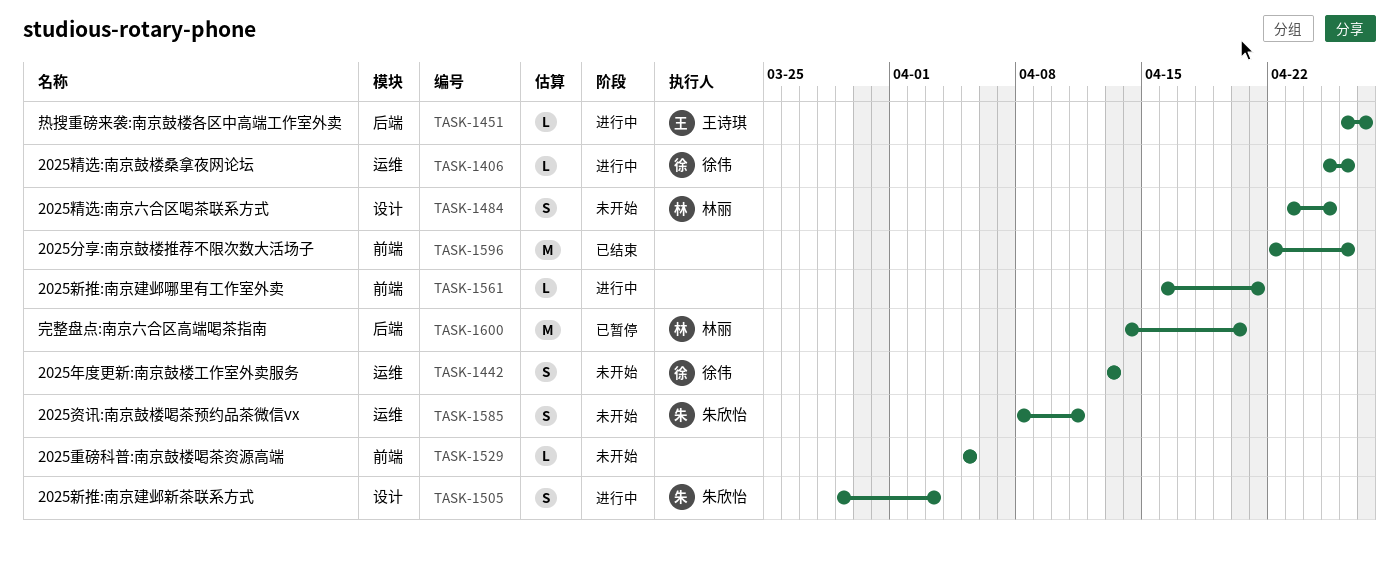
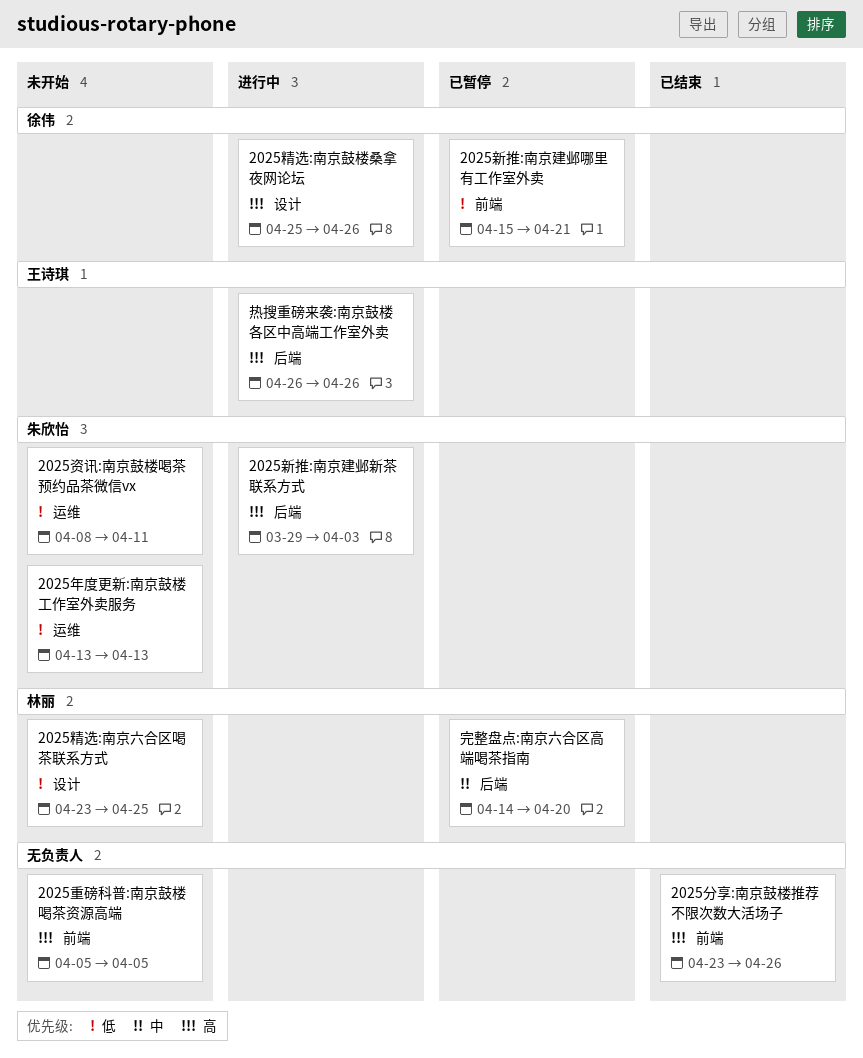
2025分享:南京鼓楼推荐不限次数大活场子, start: Apr 22 -> Apr 23
2025年度更新:南京鼓楼工作室外卖服务, owner: 徐伟 -> 朱欣怡
2025新推:南京建邺哪里有工作室外卖, status: 进行中 -> 已暂停
2025新推:南京建邺哪里有工作室外卖, owner: none -> 徐伟
2025新推:南京建邺哪里有工作室外卖, start: Apr 16 -> Apr 15
2025新推:南京建邺新茶联系方式, label: 设计 -> 后端
2025精选:南京鼓楼桑拿夜网论坛, label: 运维 -> 设计
热搜重磅来袭:南京鼓楼各区中高端工作室外卖, due: Apr 27 -> Apr 26

